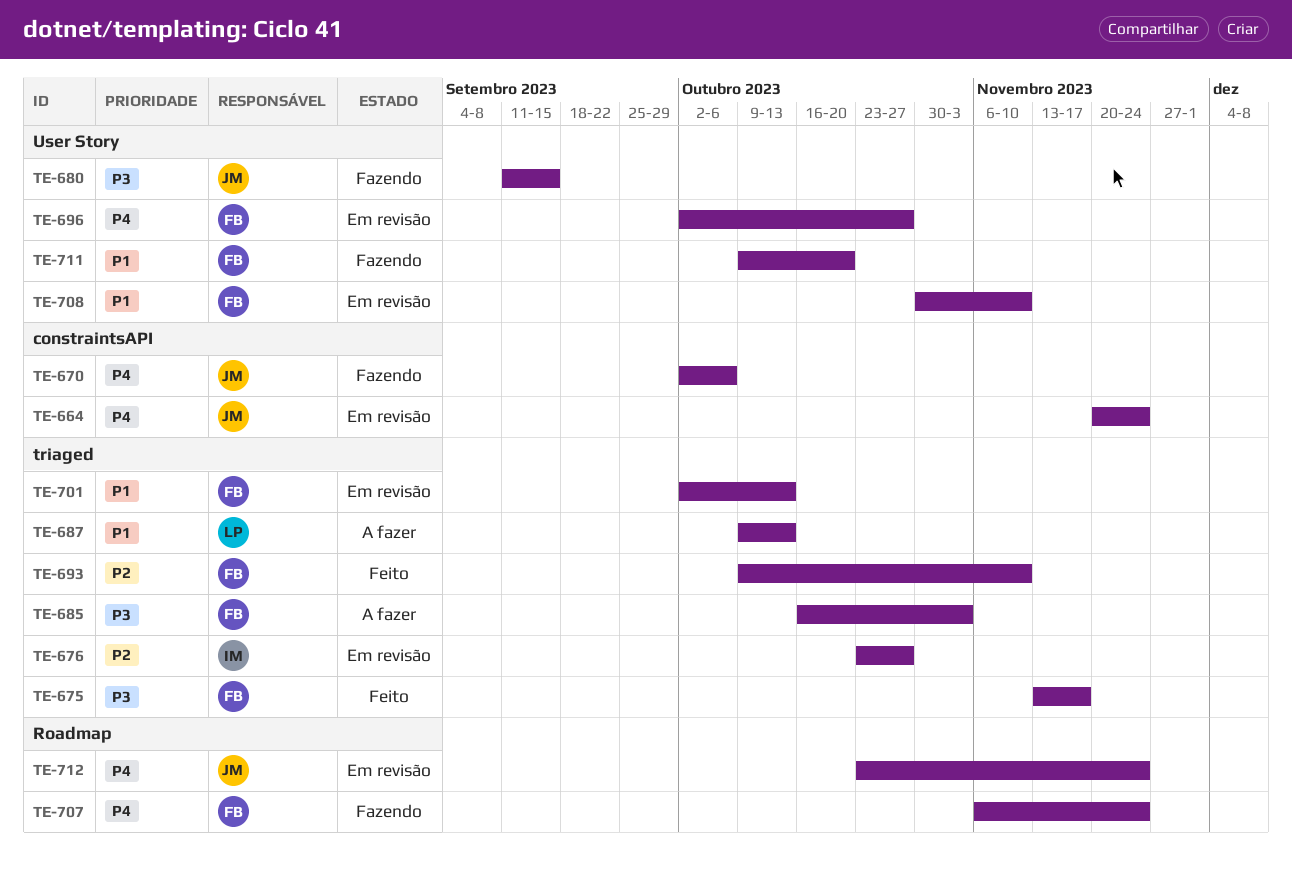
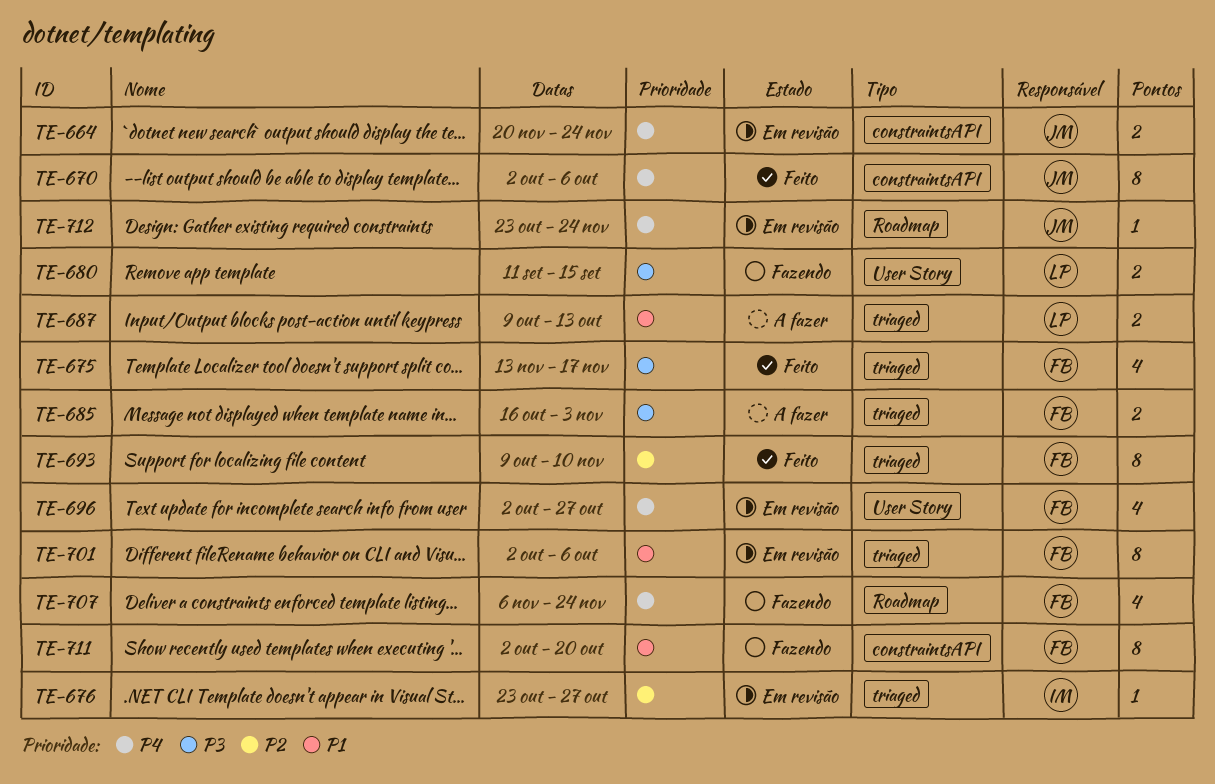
TE-670, status: Fazendo -> Feito
TE-680, owner: JM -> LP
TE-701, due: Oct 13 -> Oct 6
TE-708: present -> none
TE-711, label: User Story -> constraintsAPI
TE-711, start: Oct 9 -> Oct 2

